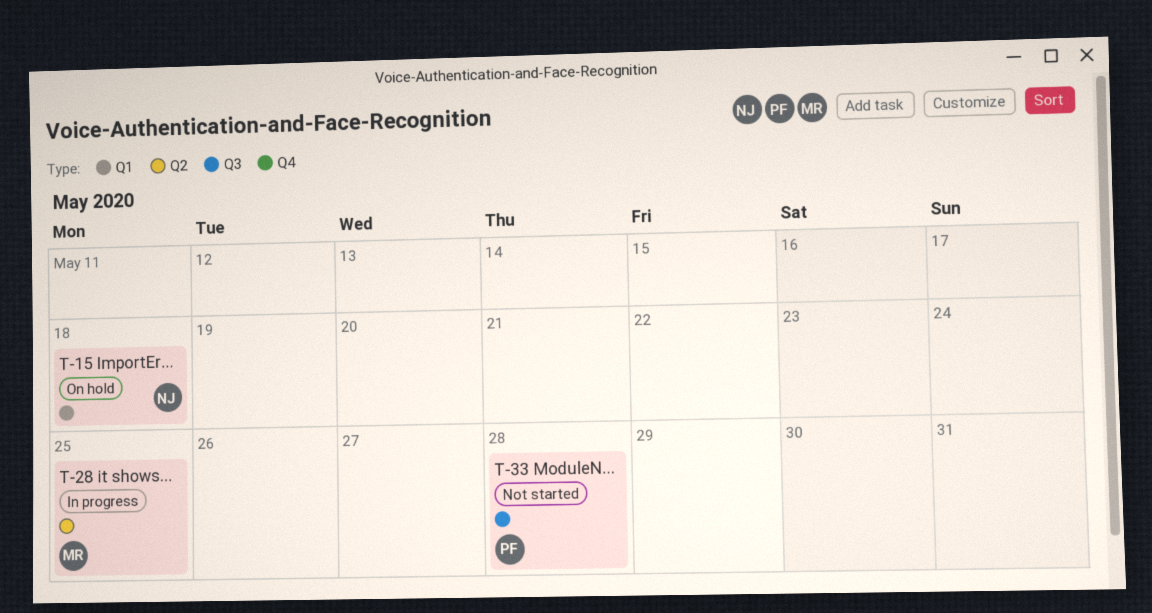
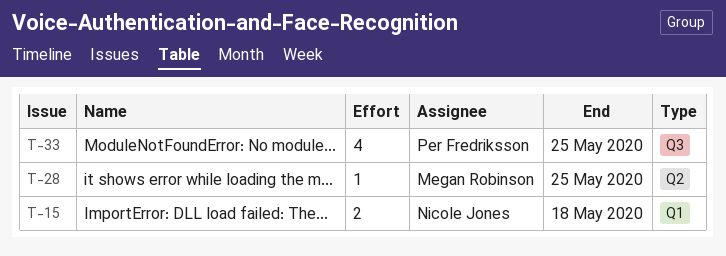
T-33, due: May 28 -> May 25

